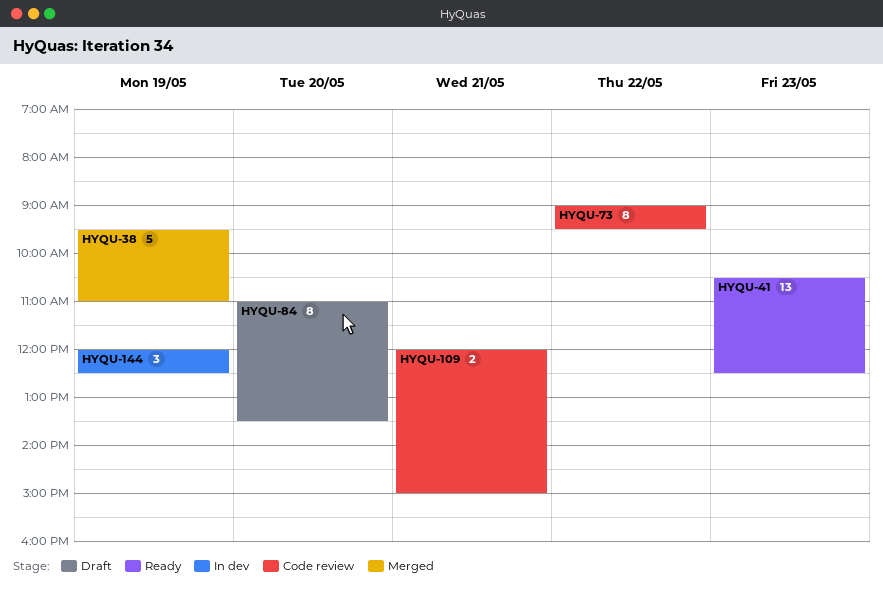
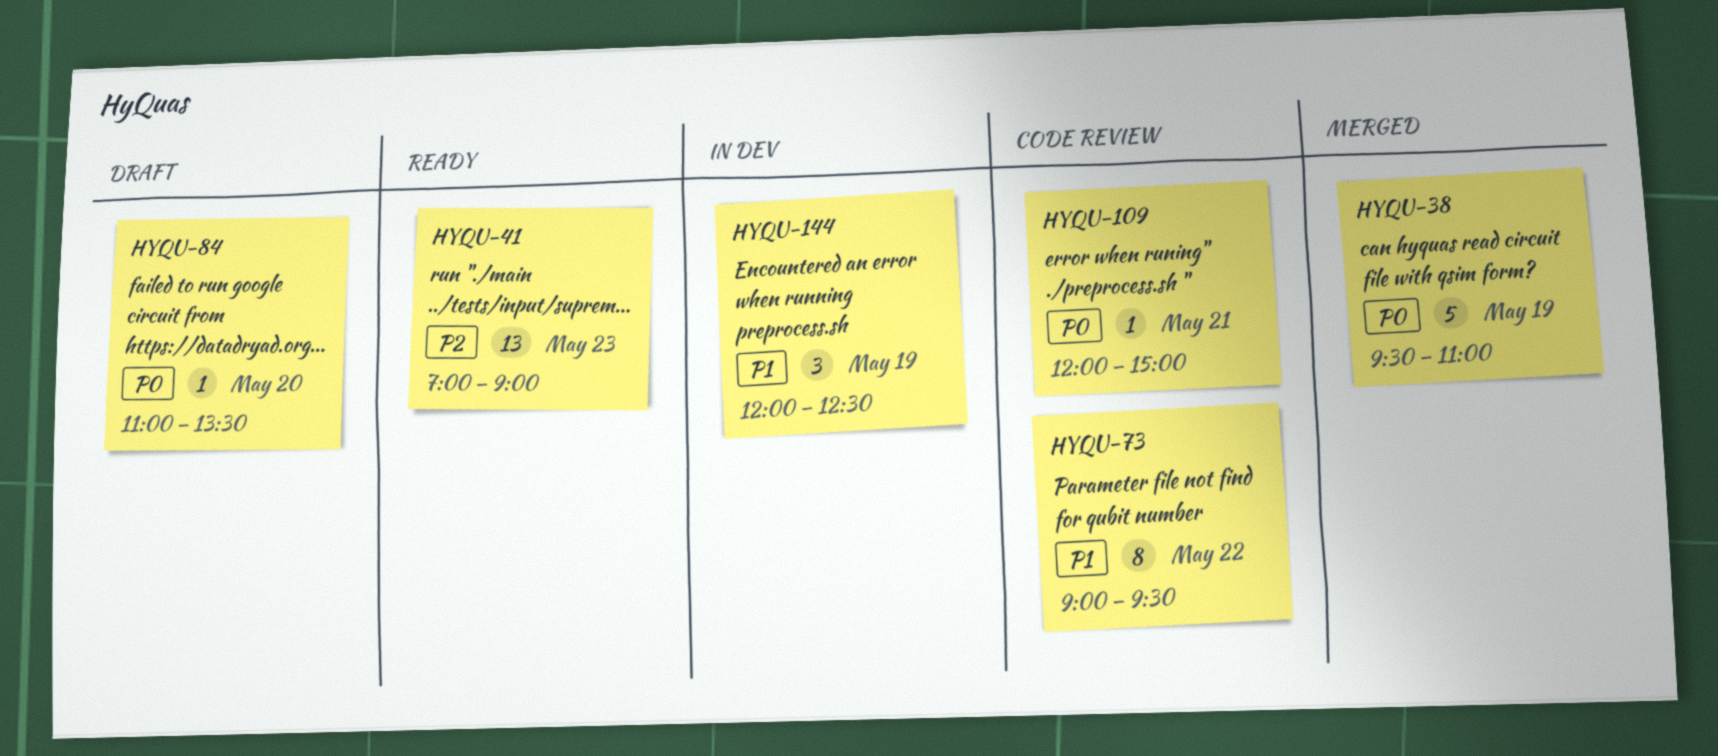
HYQU-41, begins: 10:30 -> 07:00
HYQU-41, ends: 12:30 -> 09:00
HYQU-84, estimate: 8 -> 1
HYQU-109, estimate: 2 -> 1

